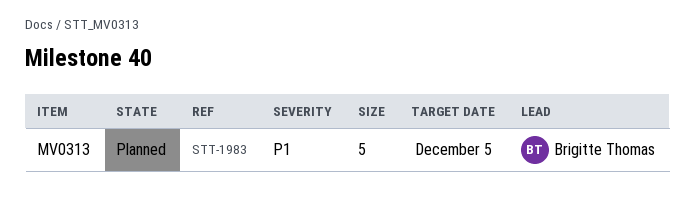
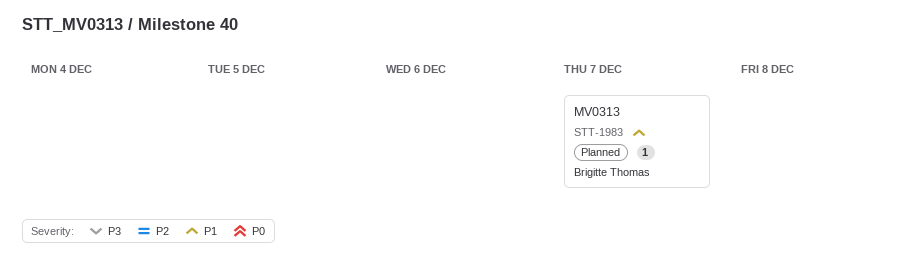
STT-1983, estimate: 5 -> 1
STT-1983, due: Dec 5 -> Dec 7

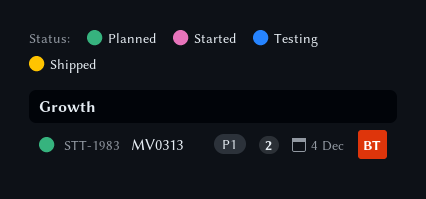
STT-1983, estimate: 1 -> 2
STT-1983, due: Dec 7 -> Dec 4

